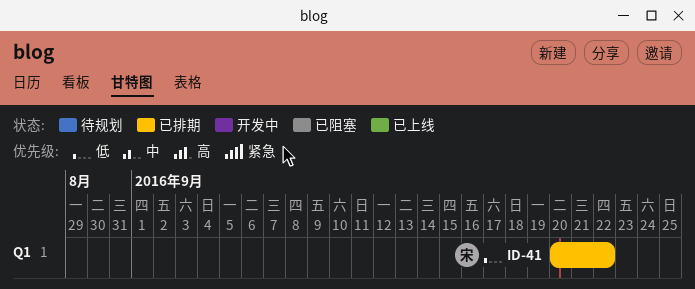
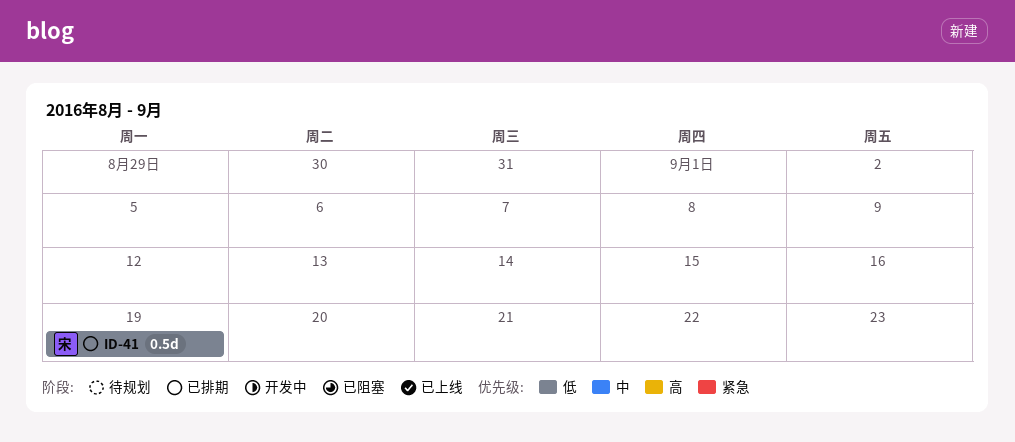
ID-41, start: Sep 20 -> Sep 19
ID-41, due: Sep 22 -> Sep 19

